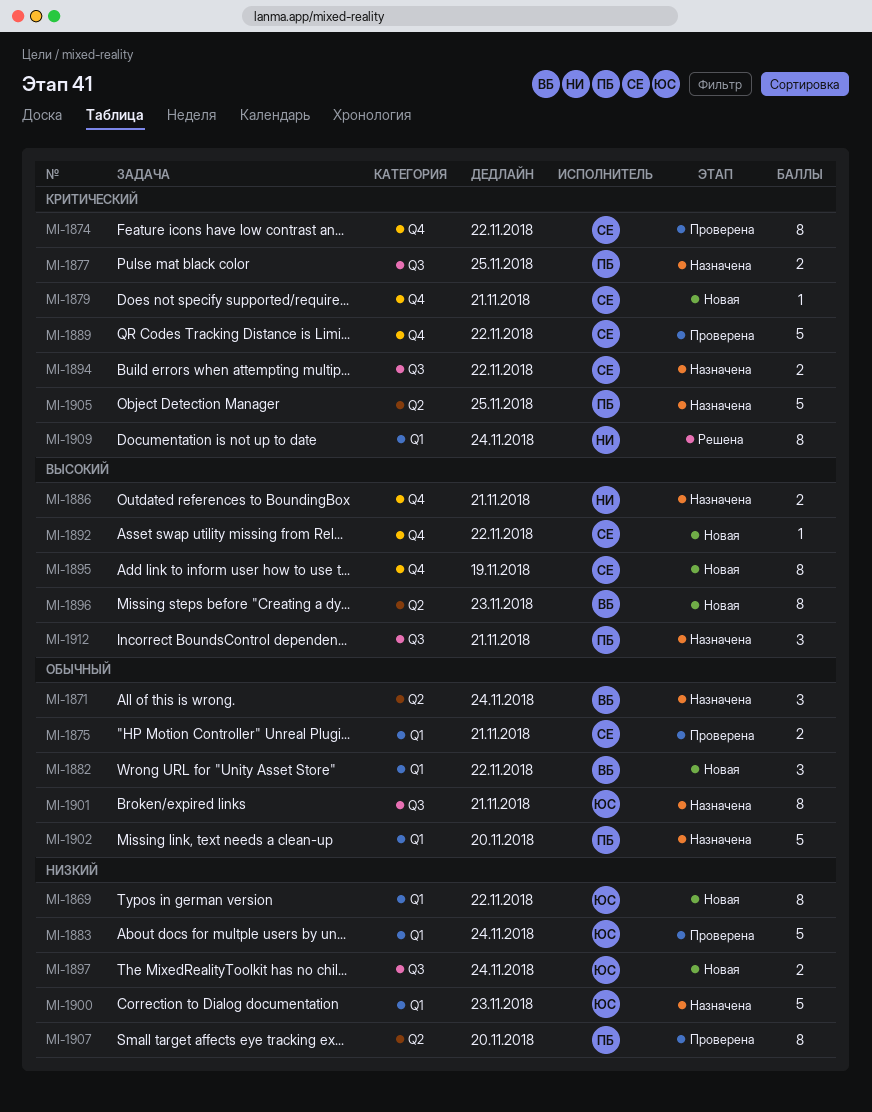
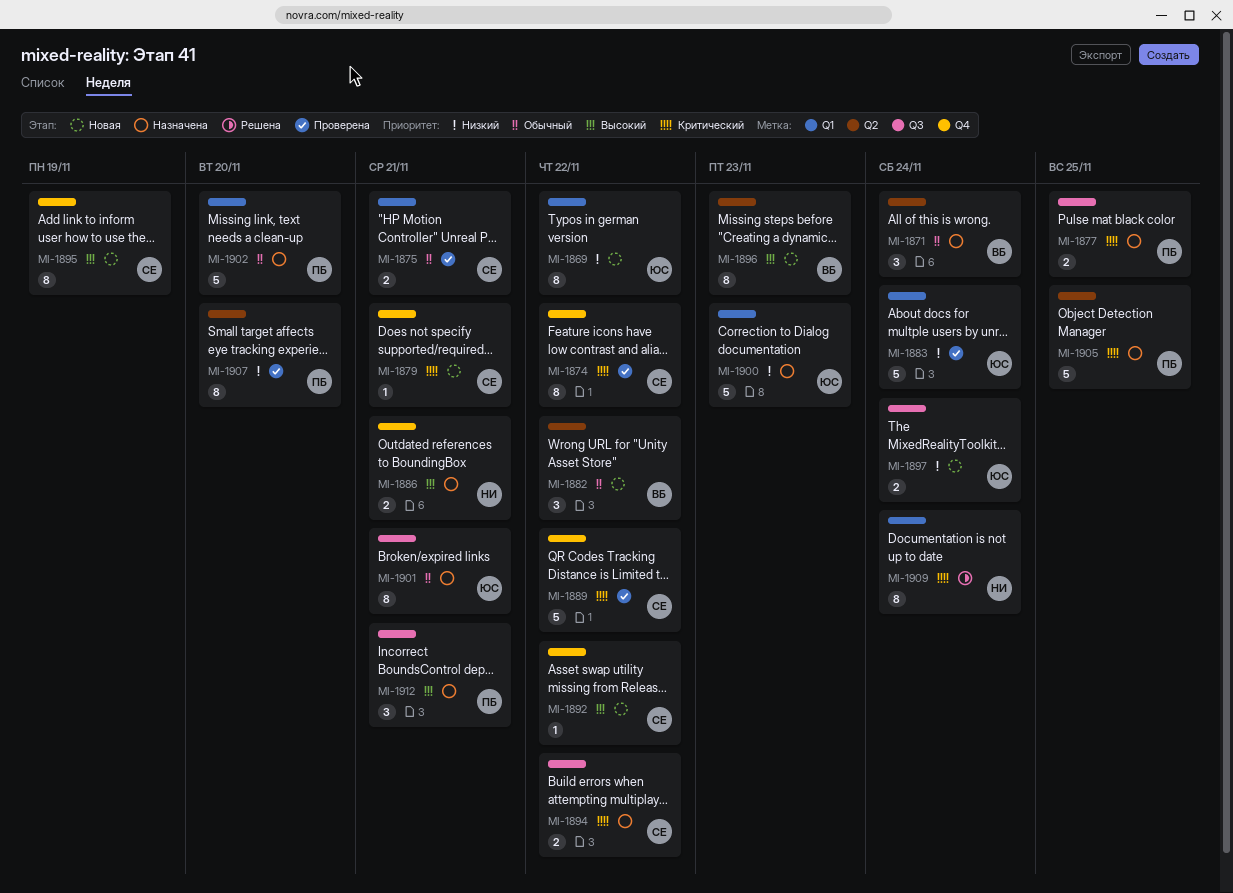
MI-1882, label: Q1 -> Q2

